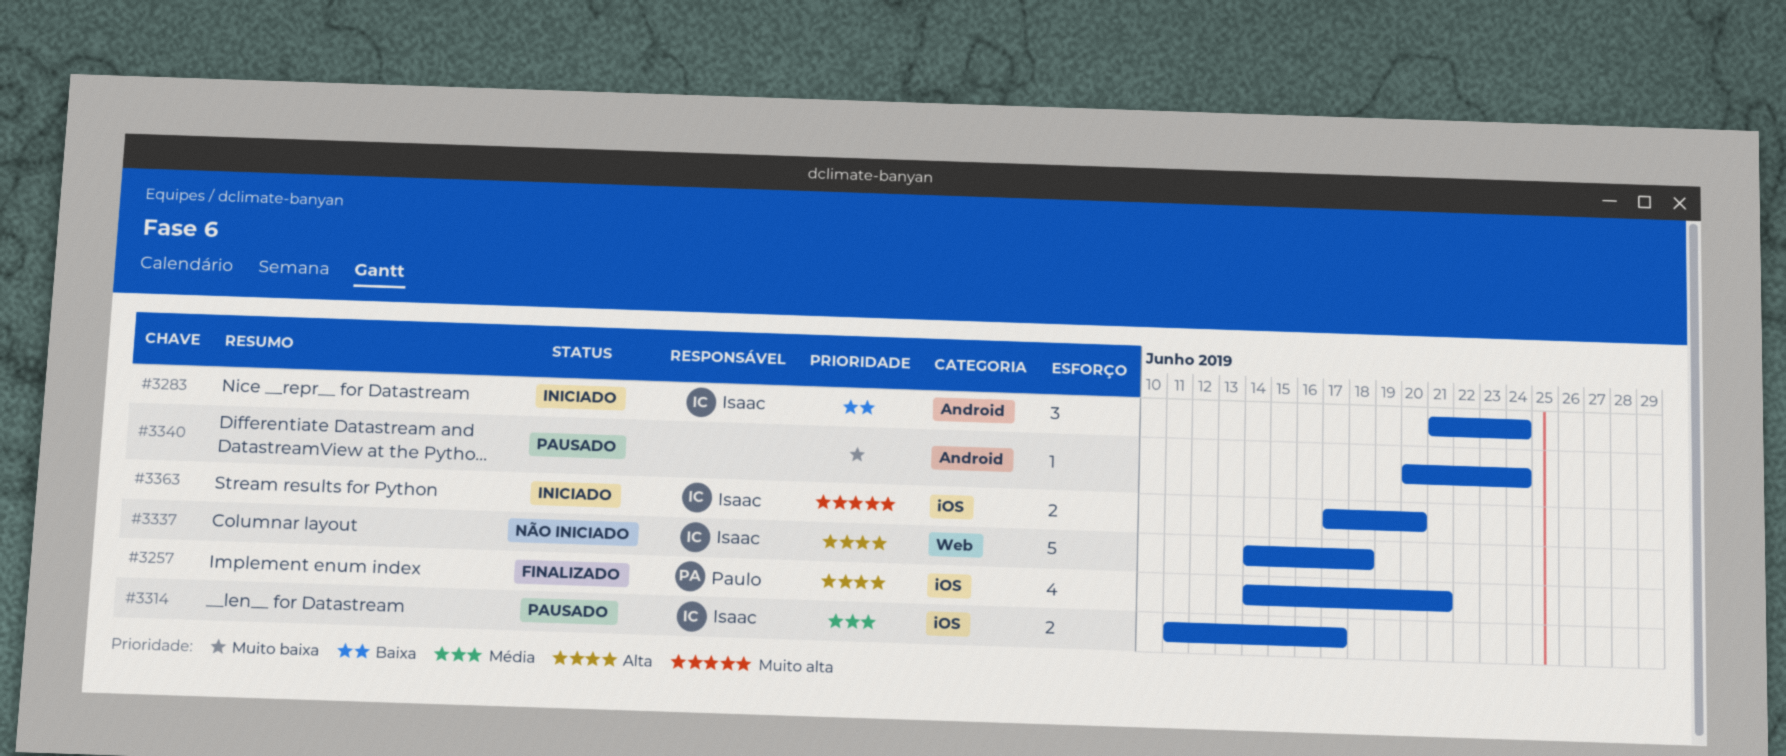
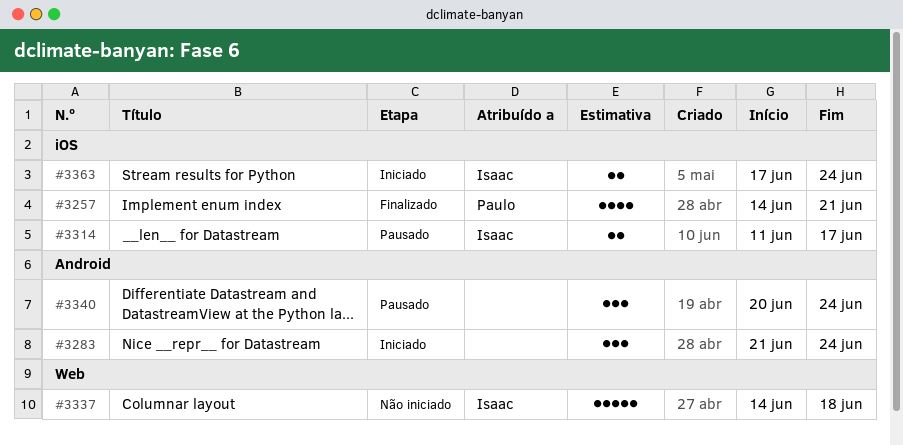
#3283, owner: Isaac -> none
#3340, estimate: 1 -> 3
#3363, due: Jun 20 -> Jun 24

